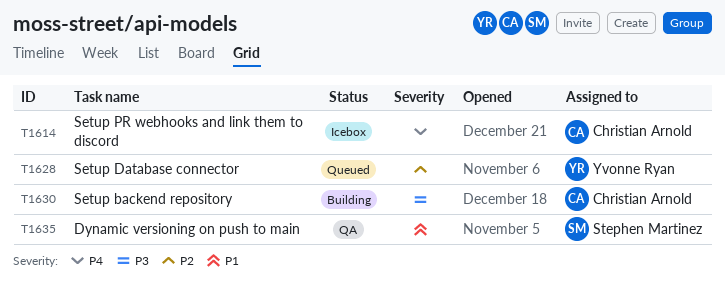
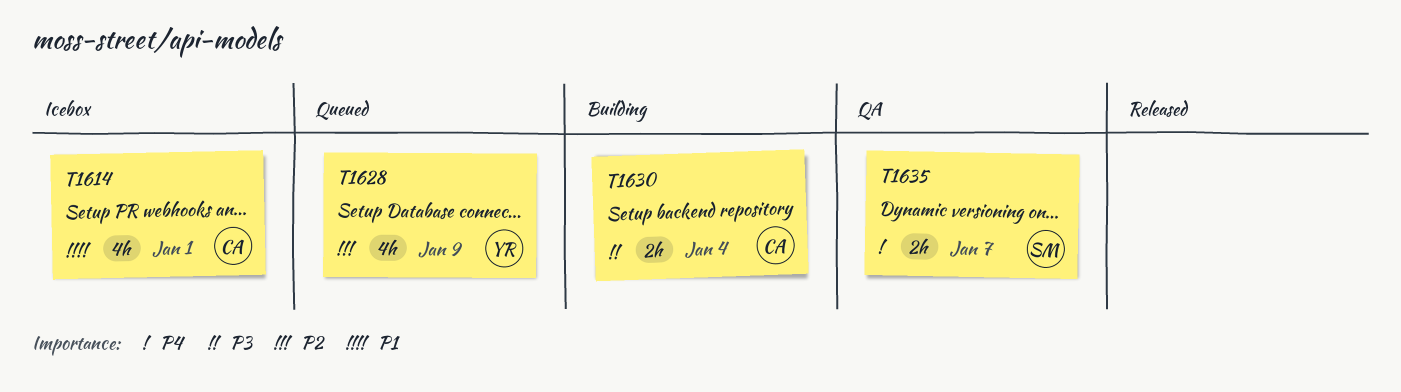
T1614, priority: P4 -> P1
T1635, priority: P1 -> P4

